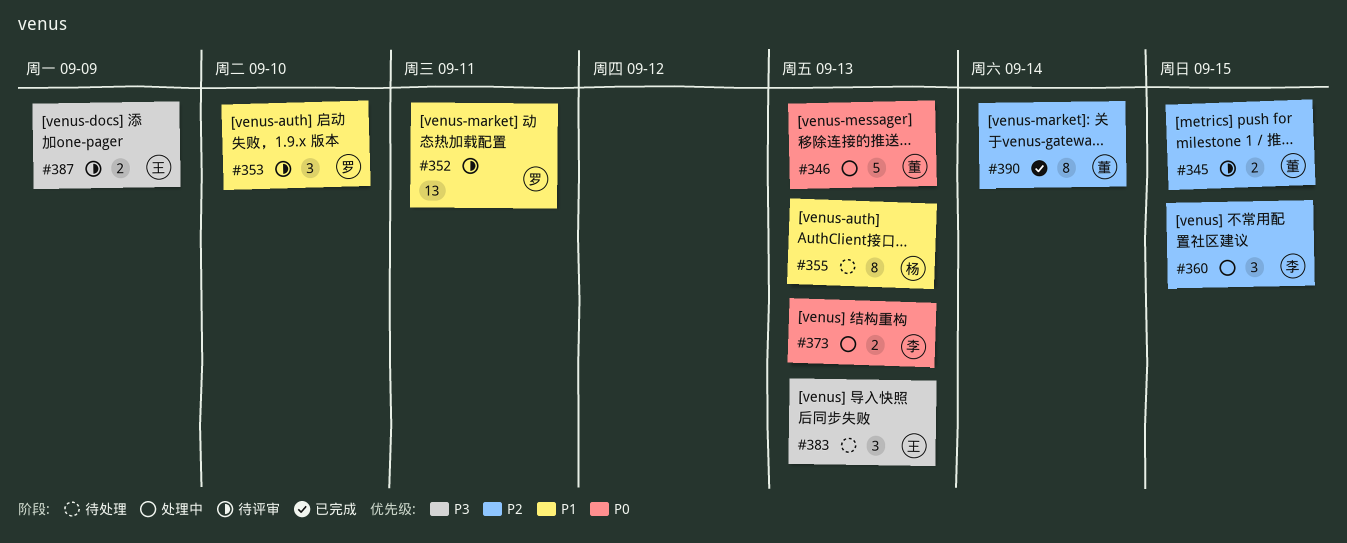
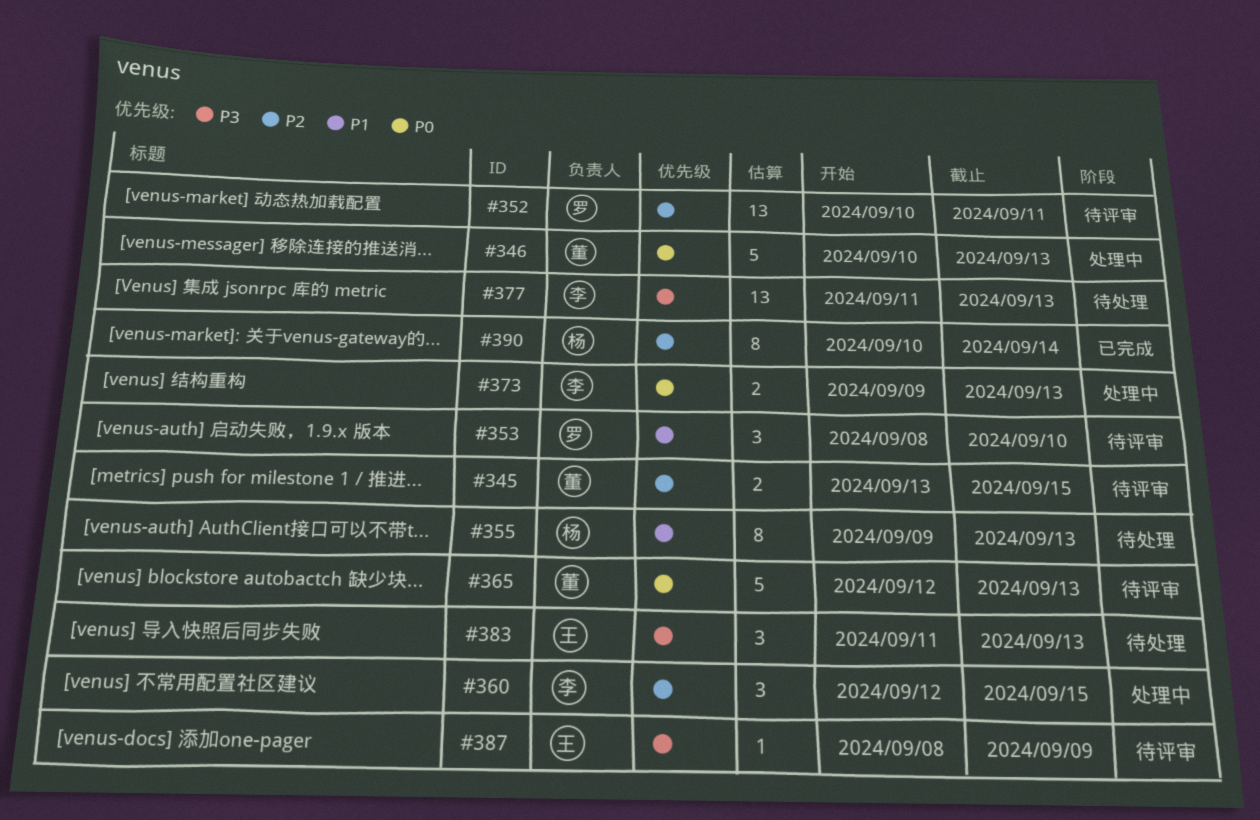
#352, priority: P1 -> P2
#365: none -> present
#377: none -> present
#387, estimate: 2 -> 1
#390, owner: 董 -> 杨

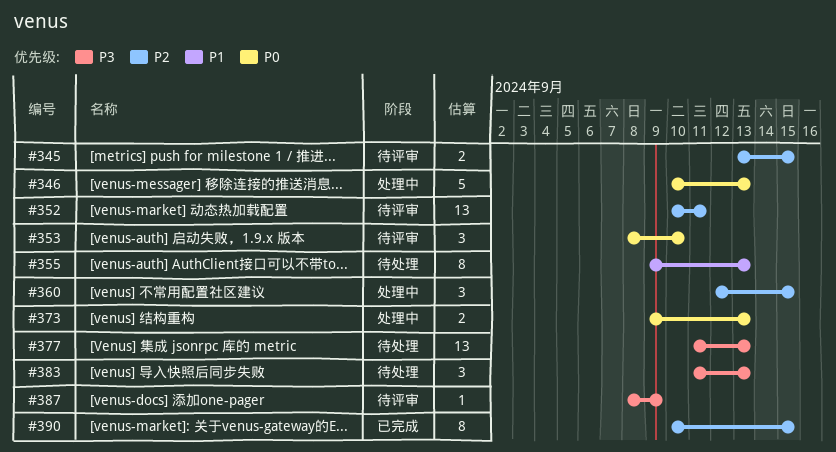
#353, priority: P1 -> P0
#365: present -> none
#390, due: Sep 14 -> Sep 15

